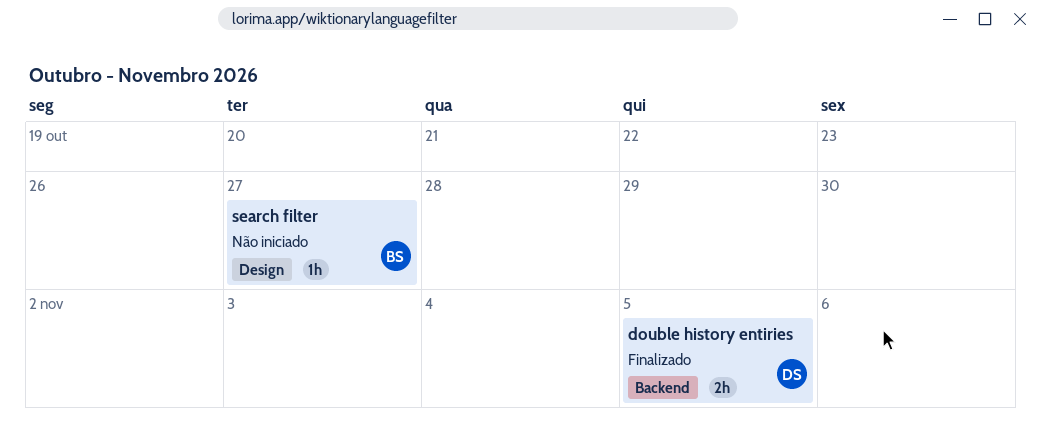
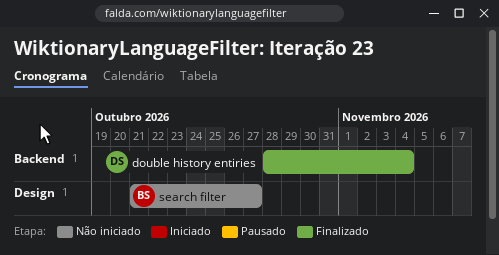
double history entiries, due: Nov 5 -> Nov 4

